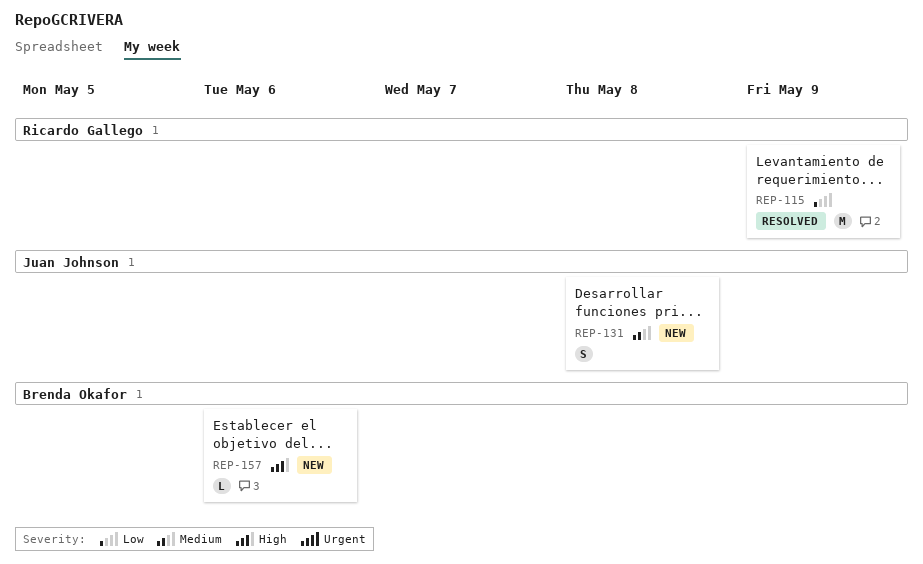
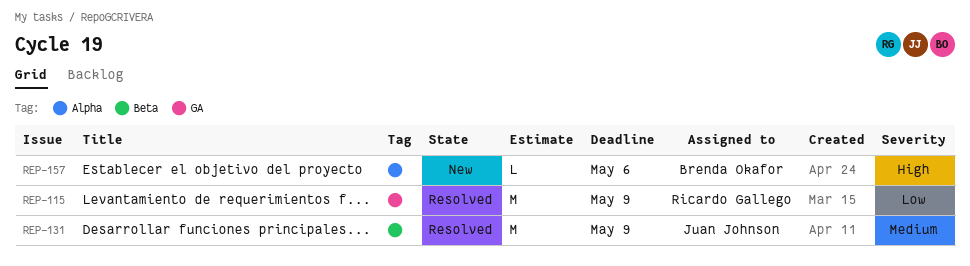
REP-131, status: New -> Resolved
REP-131, estimate: S -> M
REP-131, due: May 8 -> May 9

